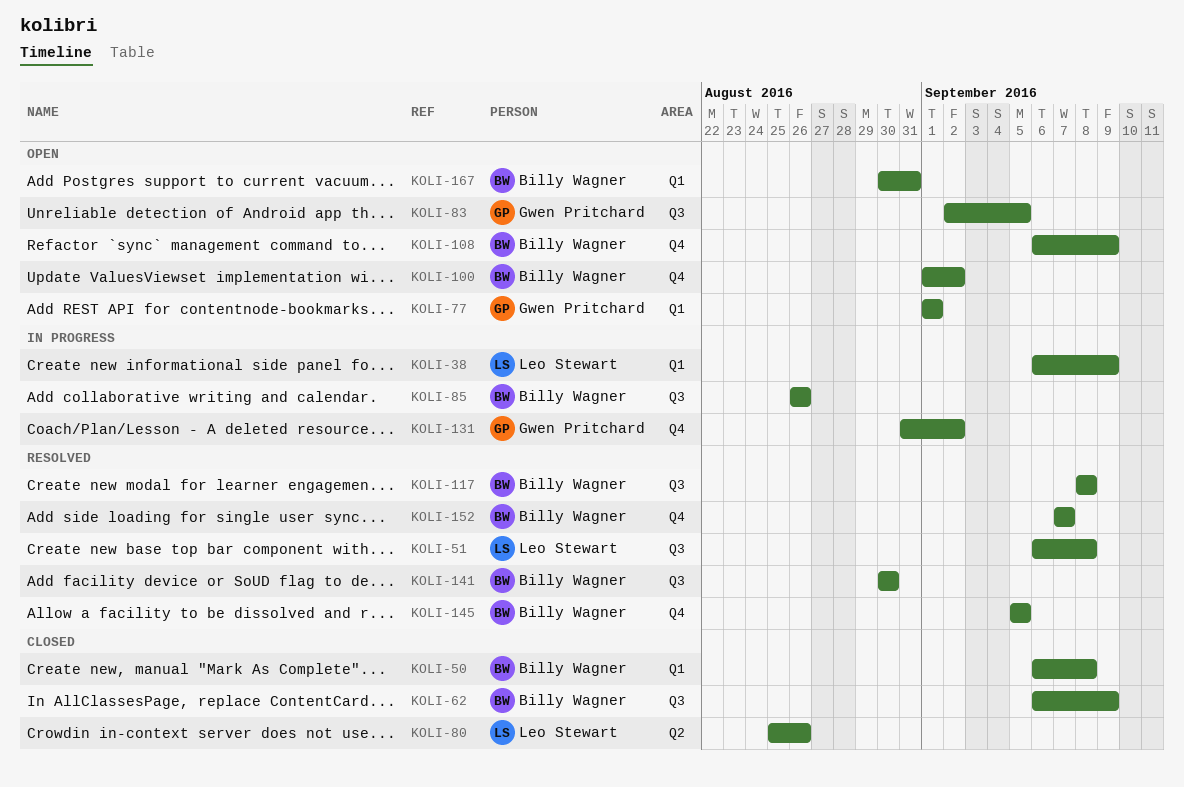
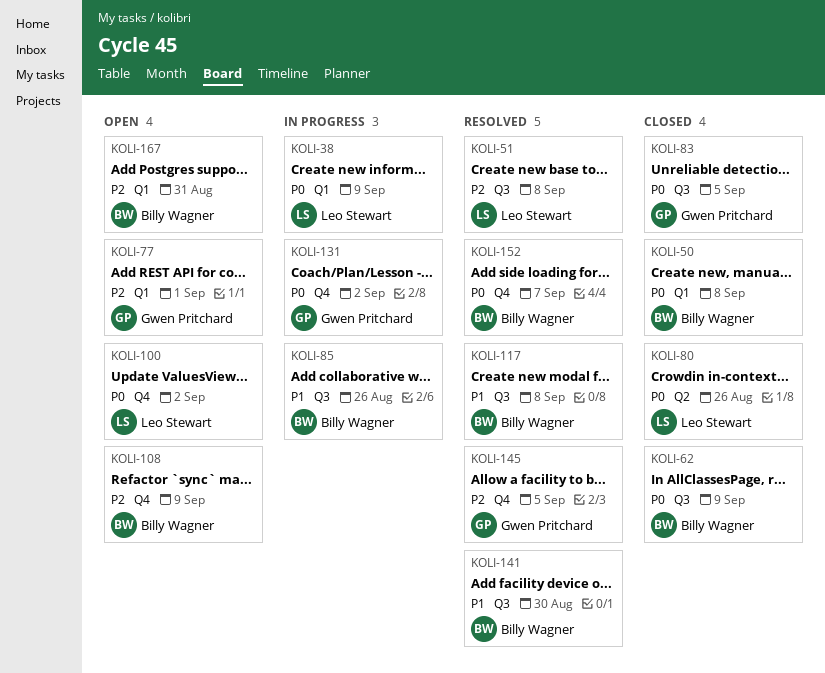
KOLI-83, status: Open -> Closed
KOLI-100, owner: Billy Wagner -> Leo Stewart
KOLI-145, owner: Billy Wagner -> Gwen Pritchard

